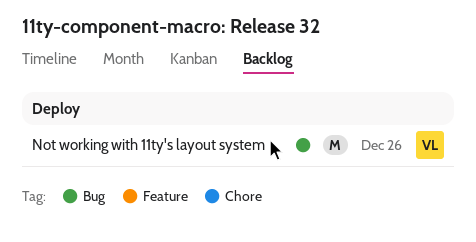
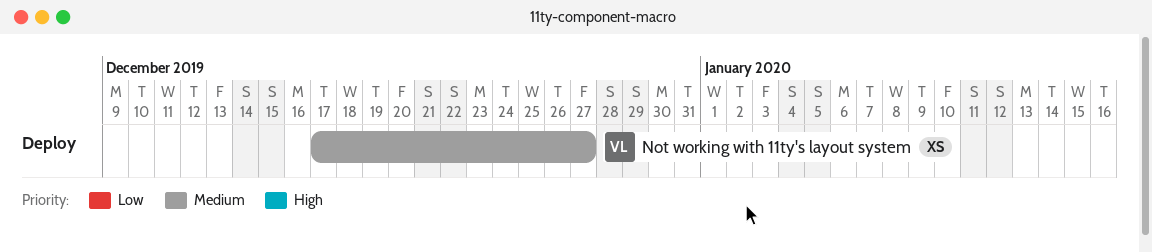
Not working with 11ty's layout system, estimate: M -> XS
Not working with 11ty's layout system, due: Dec 26 -> Dec 27

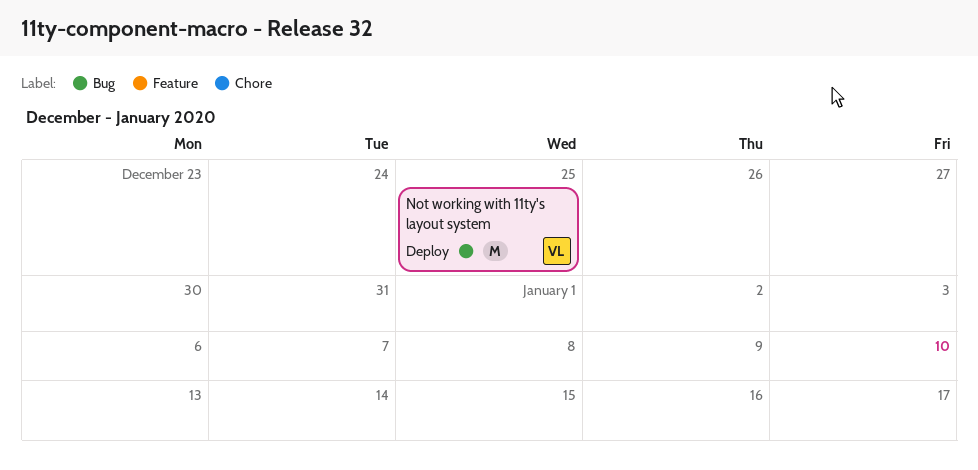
Not working with 11ty's layout system, estimate: XS -> M
Not working with 11ty's layout system, due: Dec 27 -> Dec 25

